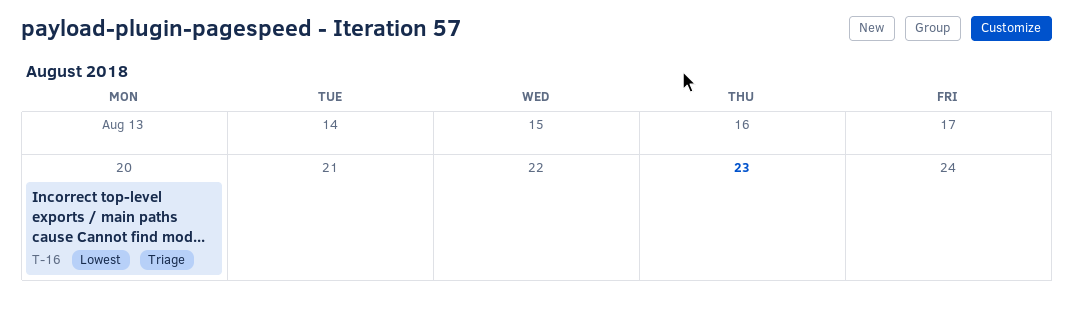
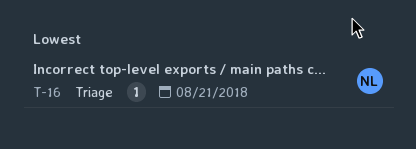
T-16, due: Aug 20 -> Aug 21

